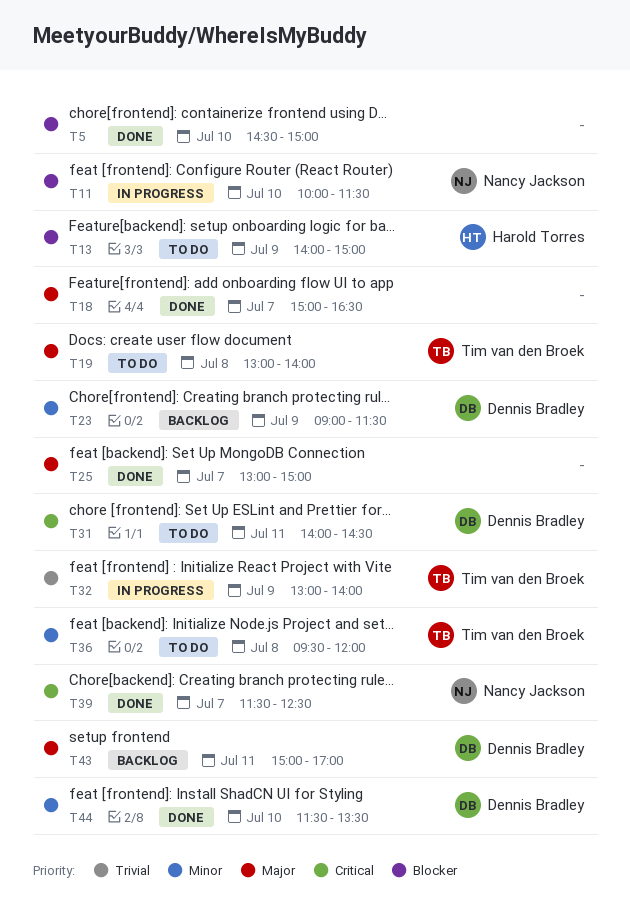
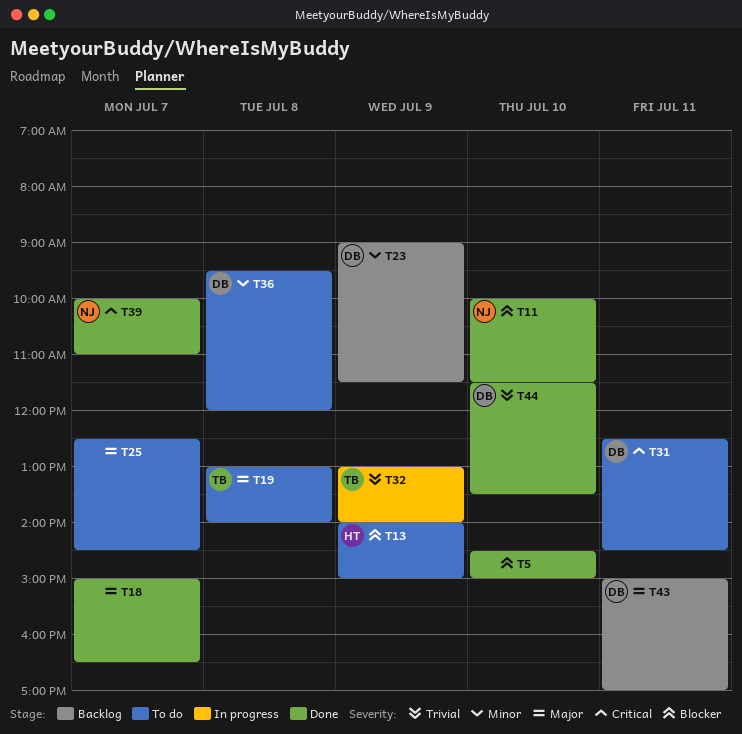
T11, status: In progress -> Done
T25, status: Done -> To do
T25, begins: 13:00 -> 12:30
T25, ends: 15:00 -> 14:30
T31, begins: 14:00 -> 12:30
T36, owner: Tim van den Broek -> Dennis Bradley
T39, begins: 11:30 -> 10:00
T39, ends: 12:30 -> 11:00
T44, priority: Minor -> Trivial

